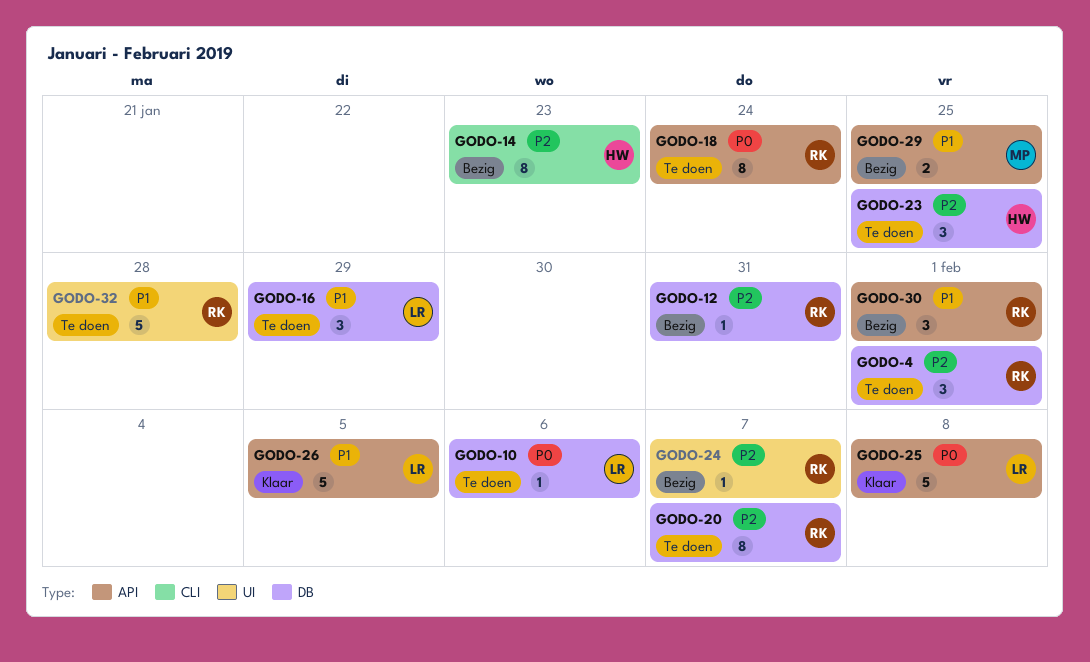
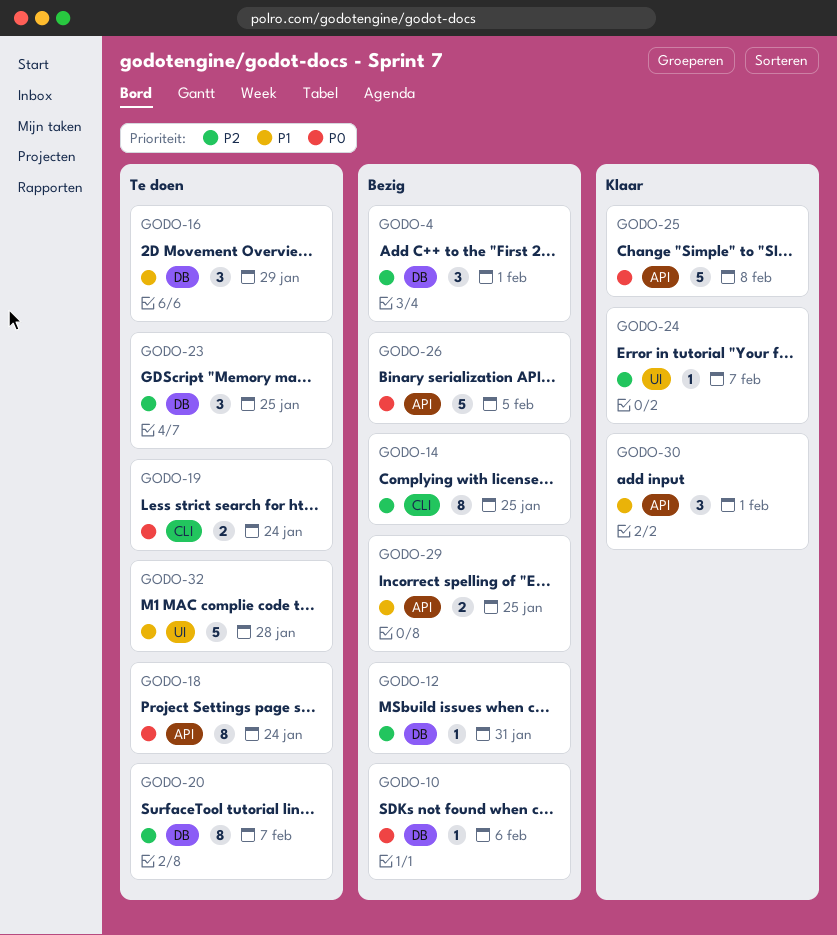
GODO-4, status: Te doen -> Bezig
GODO-10, status: Te doen -> Bezig
GODO-14, due: Jan 23 -> Jan 25
GODO-19: none -> present
GODO-24, status: Bezig -> Klaar
GODO-26, status: Klaar -> Bezig
GODO-26, priority: P1 -> P0
GODO-30, status: Bezig -> Klaar

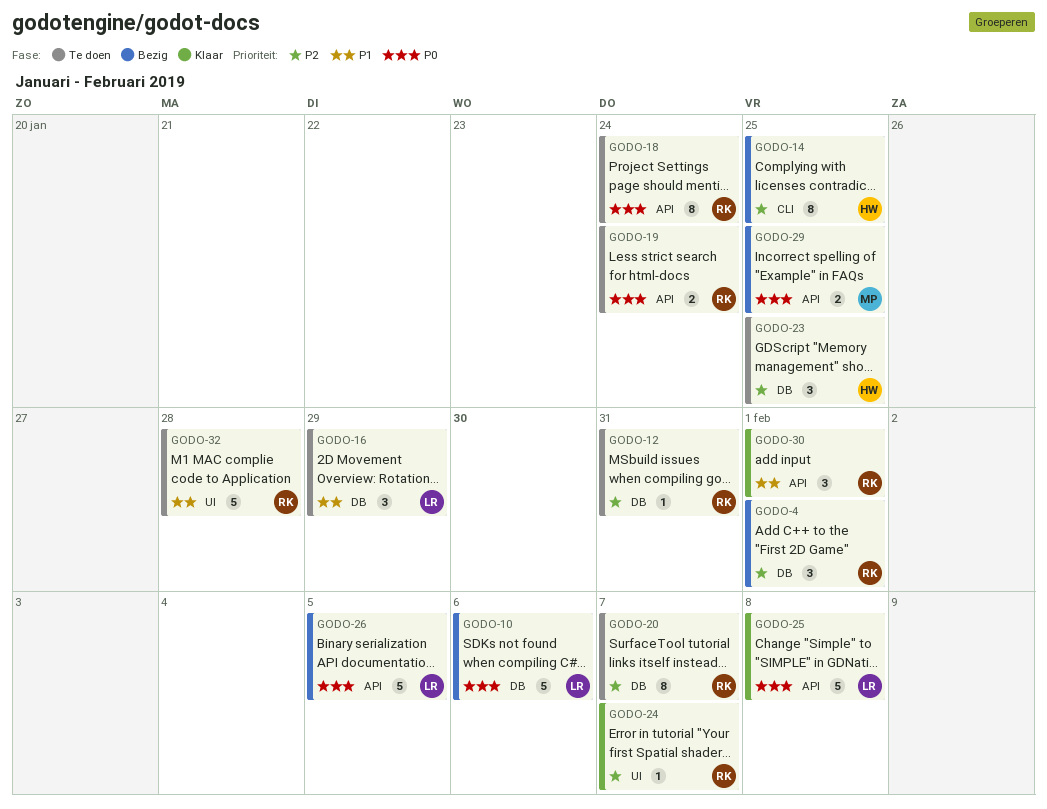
GODO-10, estimate: 1 -> 5
GODO-12, status: Bezig -> Te doen
GODO-19, label: CLI -> API
GODO-29, priority: P1 -> P0

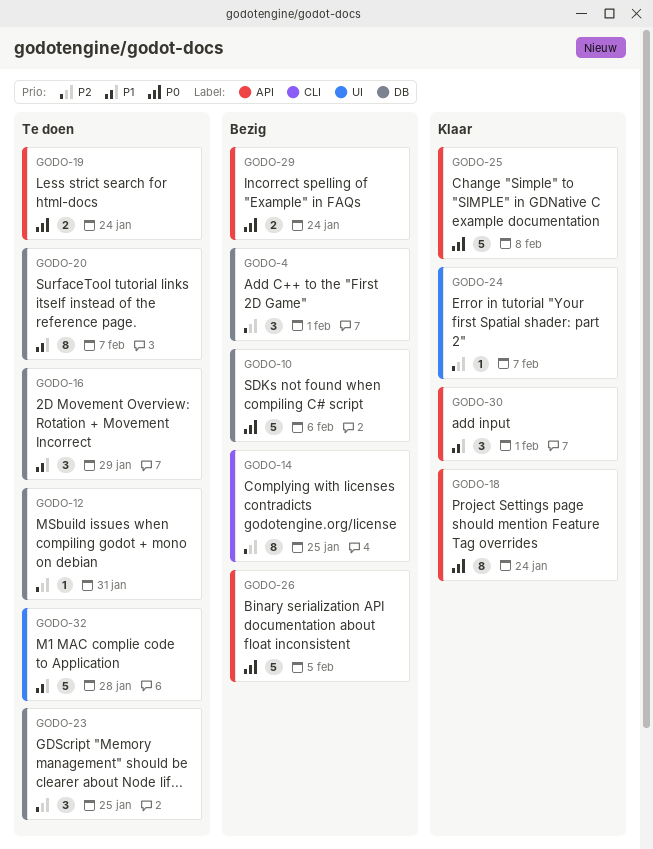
GODO-18, status: Te doen -> Klaar
GODO-20, priority: P2 -> P1
GODO-29, due: Jan 25 -> Jan 24

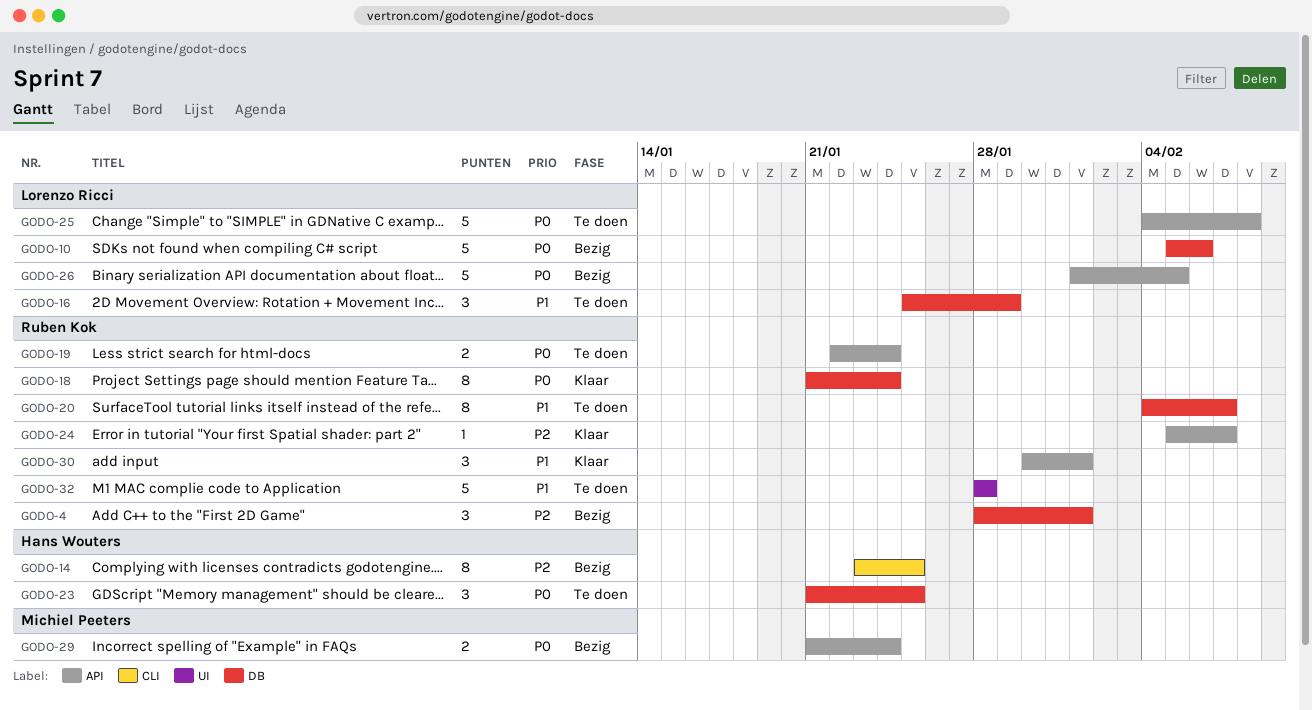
GODO-12: present -> none
GODO-18, label: API -> DB
GODO-23, priority: P2 -> P0
GODO-24, label: UI -> API
GODO-25, status: Klaar -> Te doen

